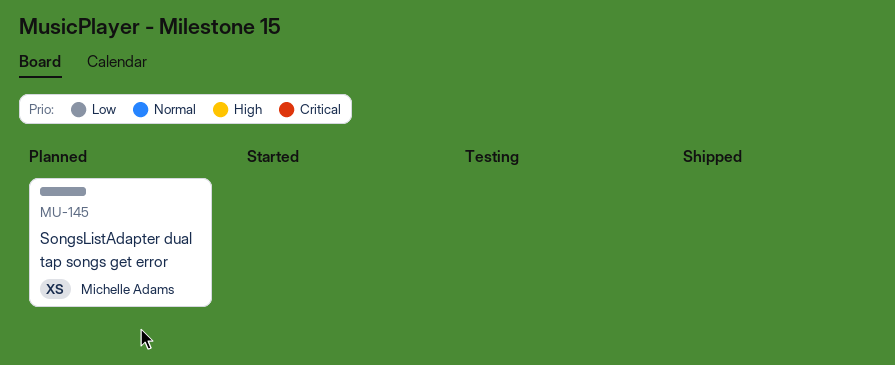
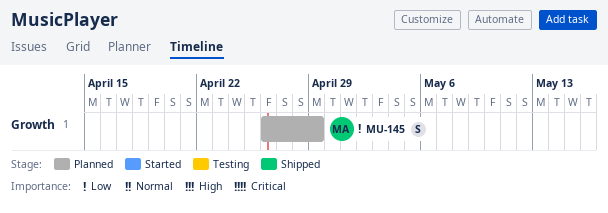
MU-145, estimate: XS -> S

